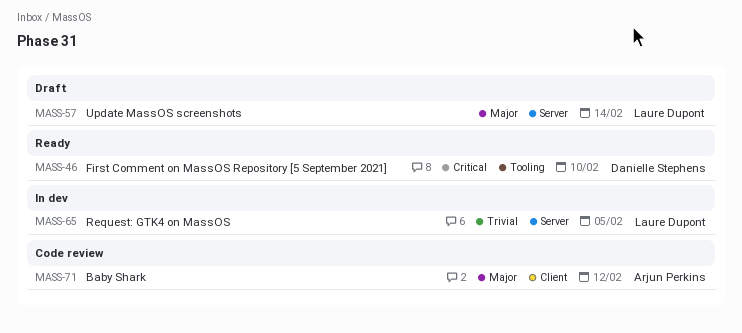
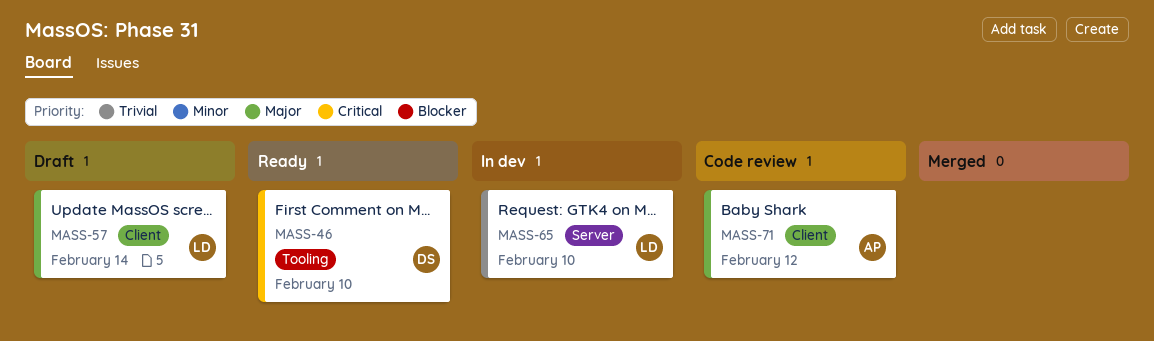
MASS-57, label: Server -> Client
MASS-65, due: Feb 5 -> Feb 10

